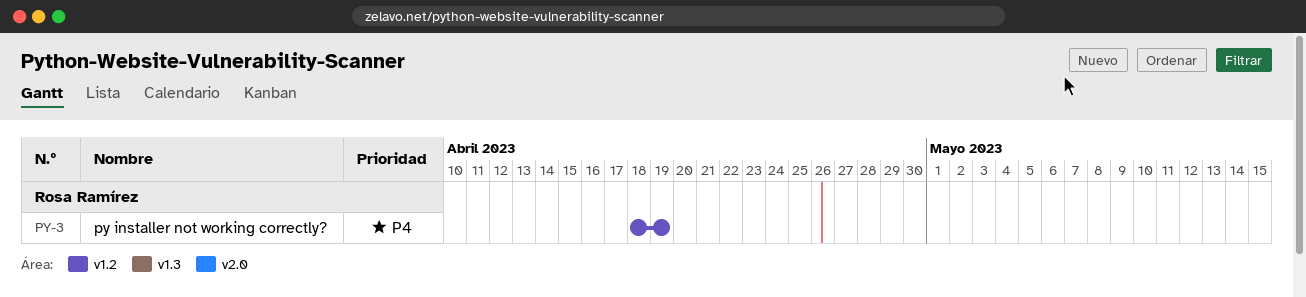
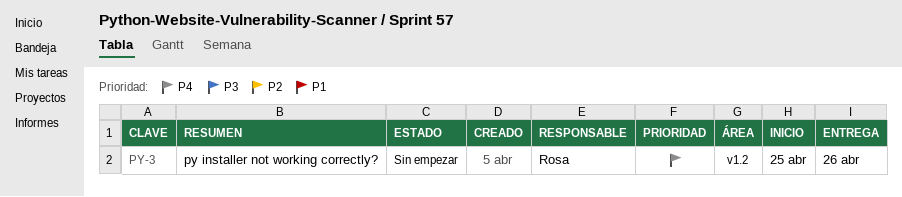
PY-3, start: Apr 18 -> Apr 25
PY-3, due: Apr 19 -> Apr 26

